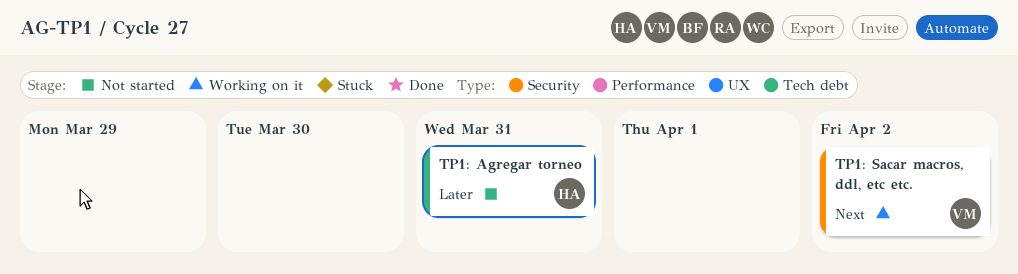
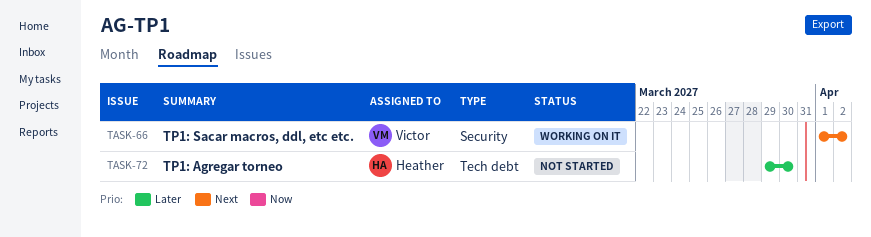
TP1: Agregar torneo, due: Mar 31 -> Mar 30

